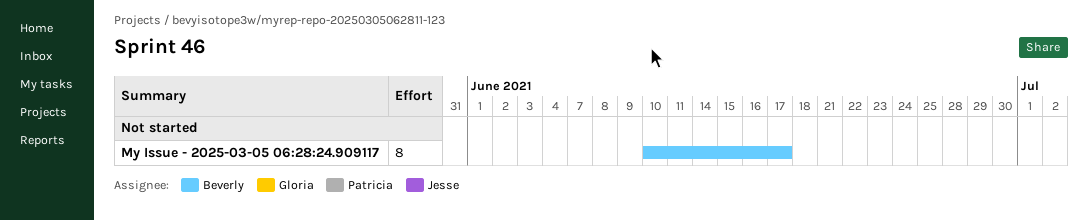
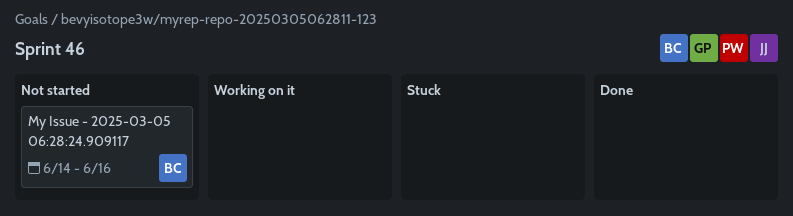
My Issue - 2025-03-05 06:28:24.909117, start: Jun 10 -> Jun 14
My Issue - 2025-03-05 06:28:24.909117, due: Jun 17 -> Jun 16

